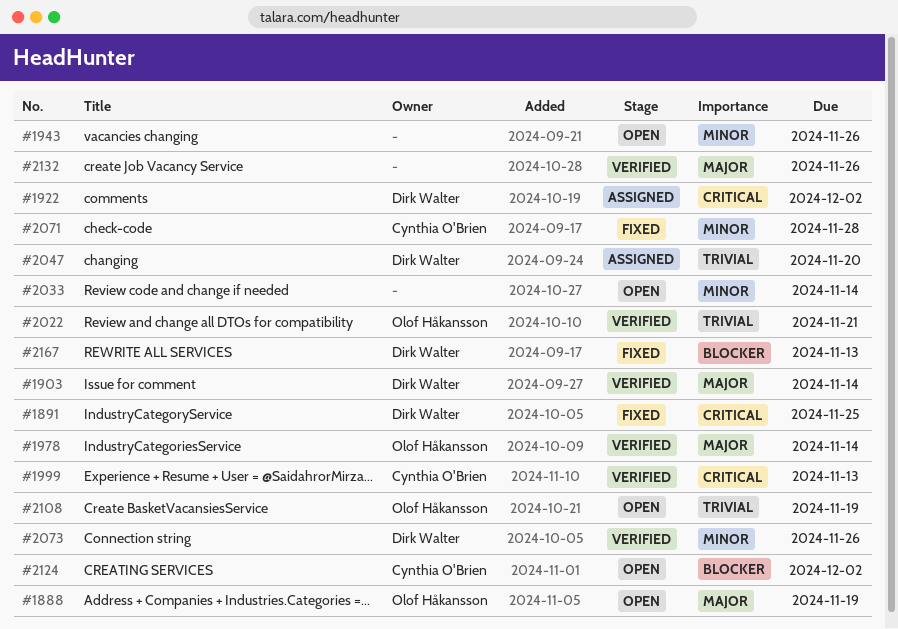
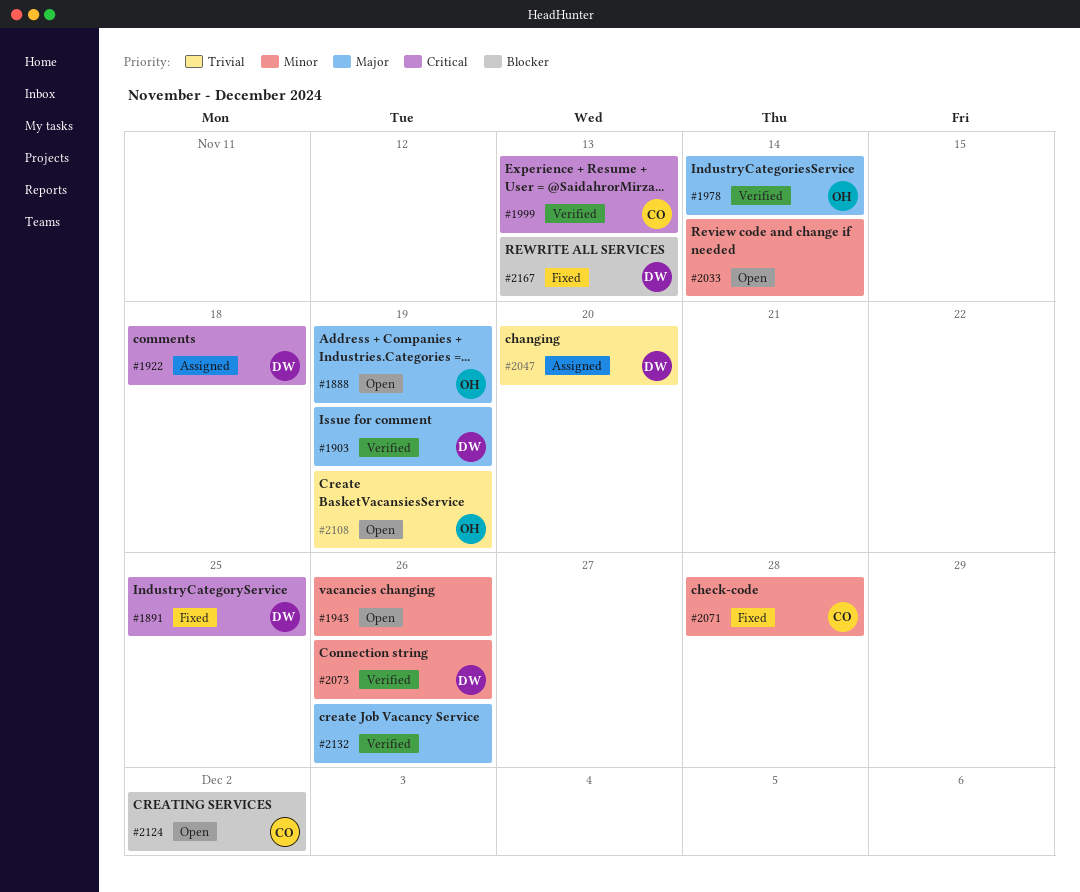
#1903, due: Nov 14 -> Nov 19
#1922, due: Dec 2 -> Nov 18
#2022: present -> none

